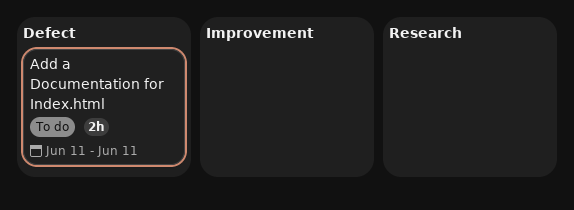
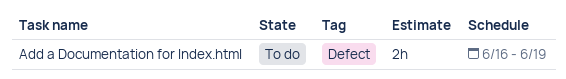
Add a Documentation for Index.html, start: Jun 11 -> Jun 16
Add a Documentation for Index.html, due: Jun 11 -> Jun 19

